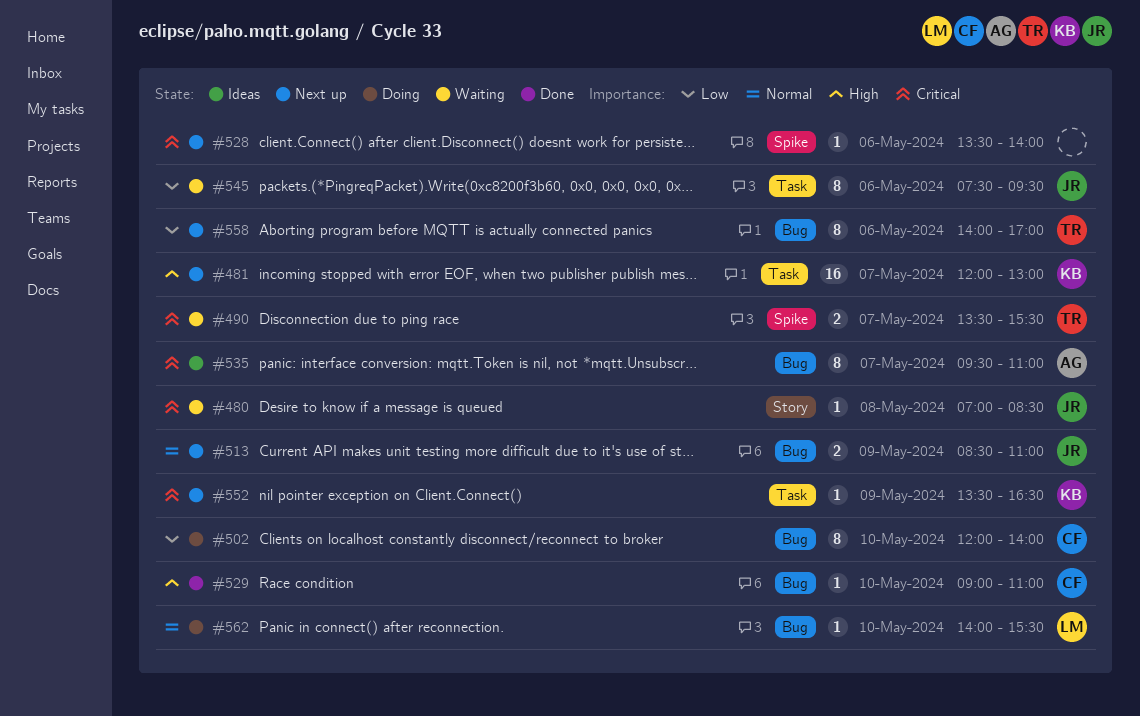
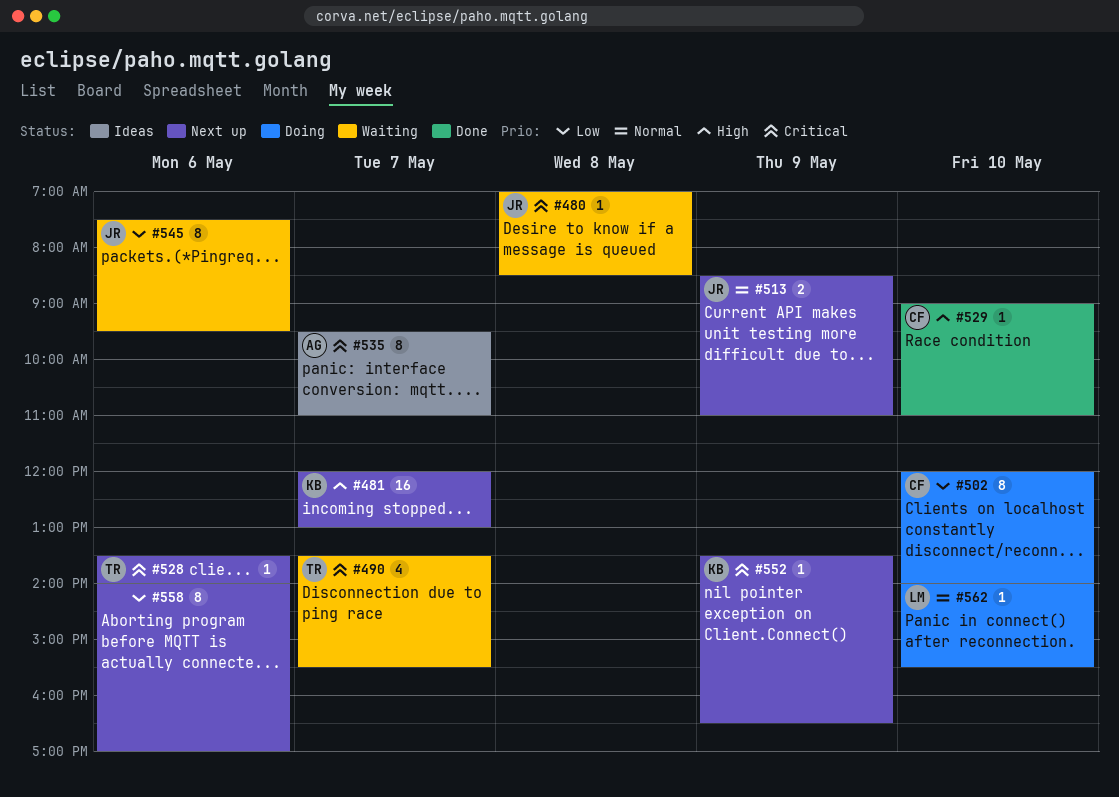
#490, estimate: 2 -> 4
#528, owner: none -> TR
#558, owner: TR -> none

